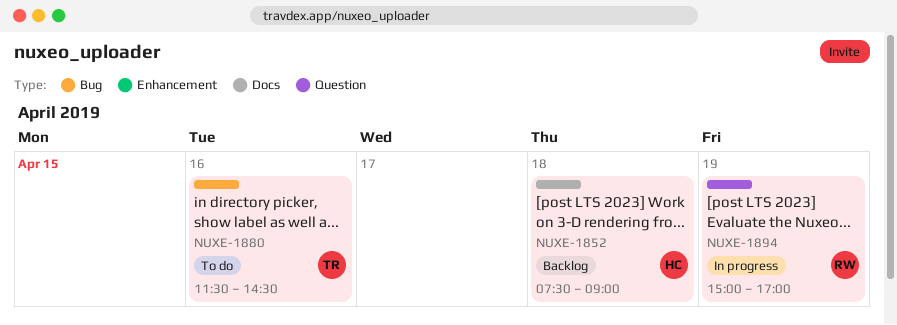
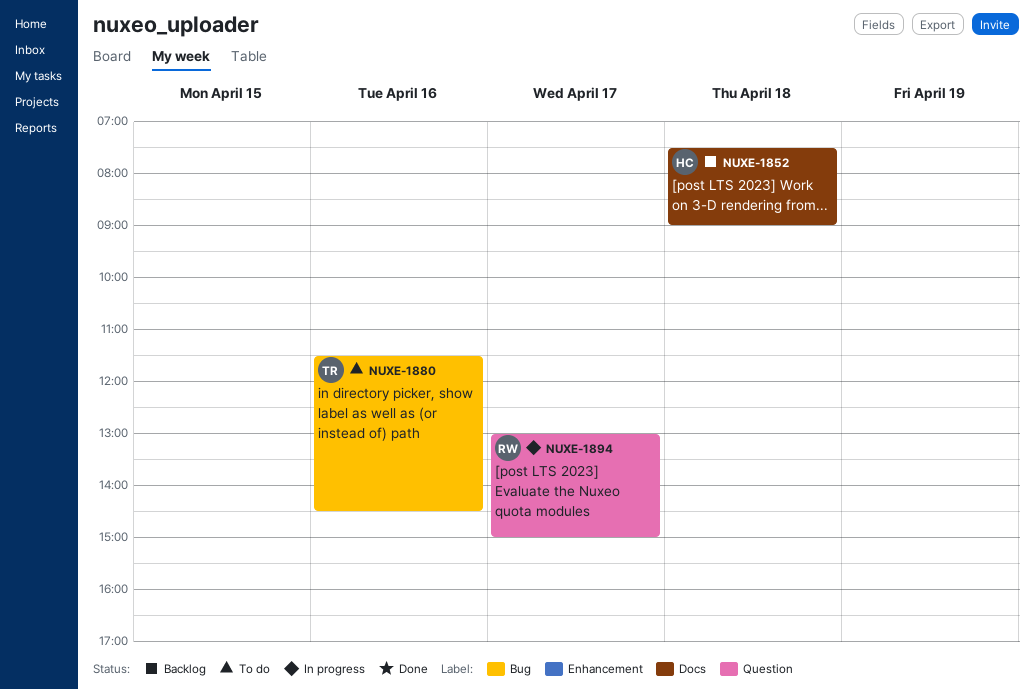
NUXE-1894, day: Apr 19 -> Apr 17
NUXE-1894, begins: 15:00 -> 13:00
NUXE-1894, ends: 17:00 -> 15:00

